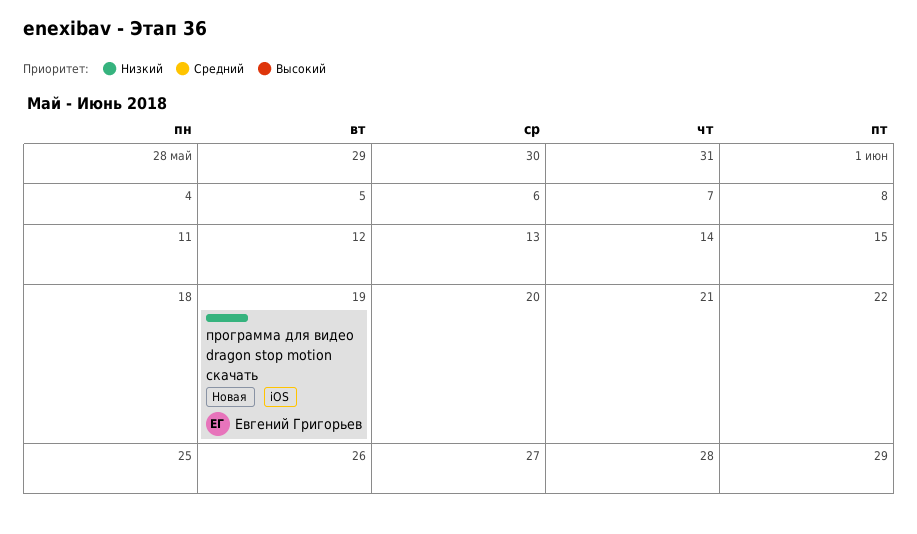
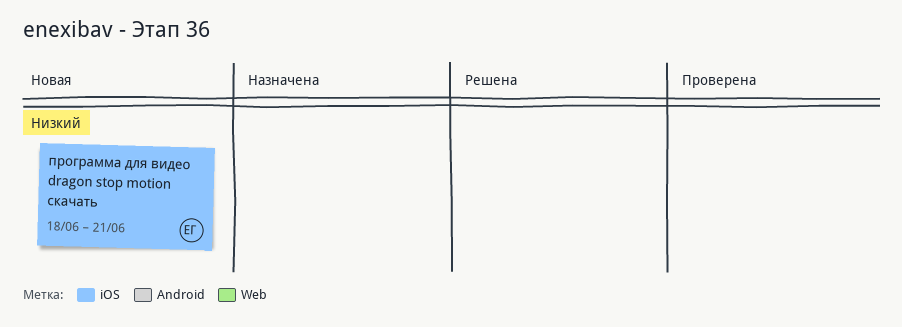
программа для видео dragon stop motion скачать, due: Jun 19 -> Jun 21

